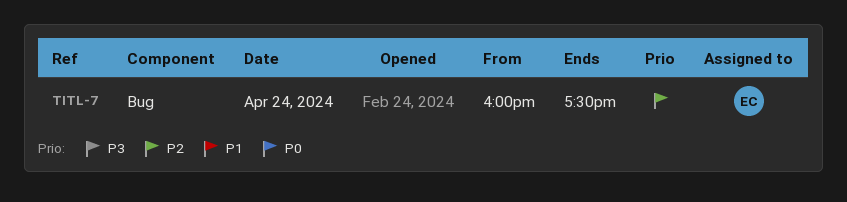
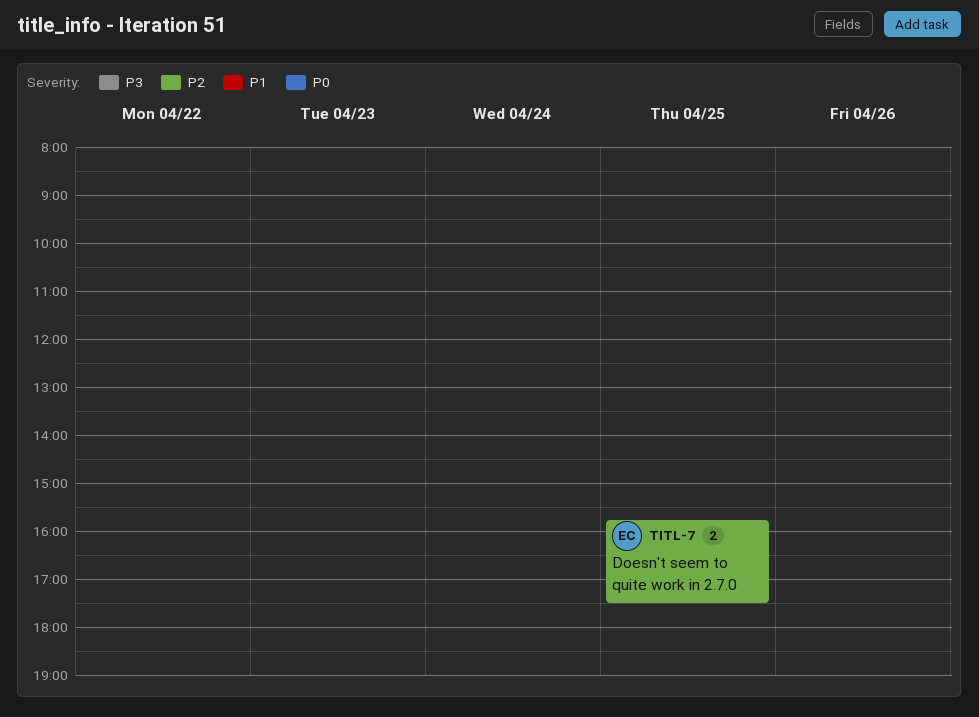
TITL-7, day: Apr 24 -> Apr 25
TITL-7, begins: 16:00 -> 15:45

